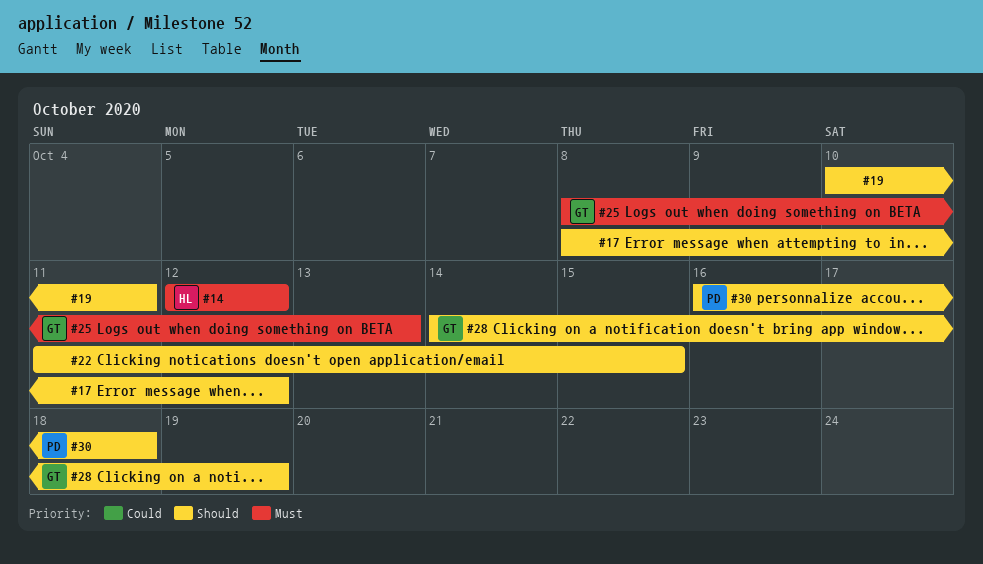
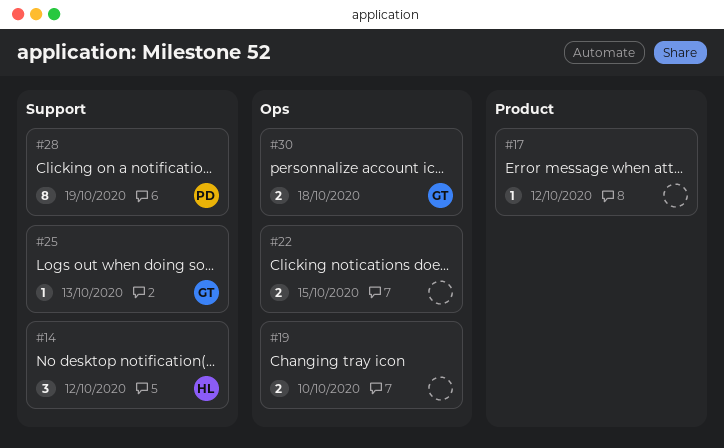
#19, due: Oct 11 -> Oct 10
#28, owner: GT -> PD
#30, owner: PD -> GT

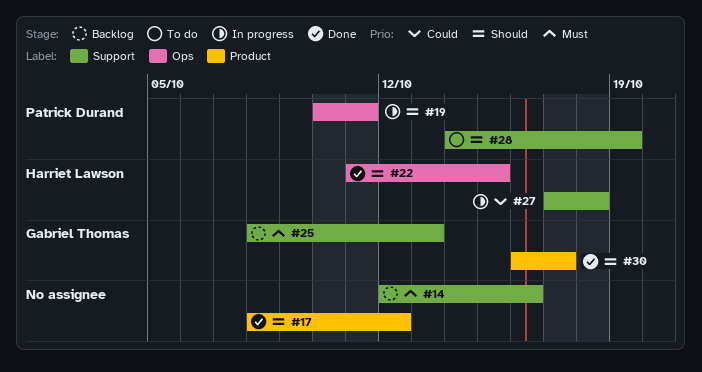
#14, owner: Harriet Lawson -> none
#14, due: Oct 12 -> Oct 16
#19, owner: none -> Patrick Durand
#19, due: Oct 10 -> Oct 11
#22, owner: none -> Harriet Lawson
#27: none -> present
#30, label: Ops -> Product
#30, due: Oct 18 -> Oct 17

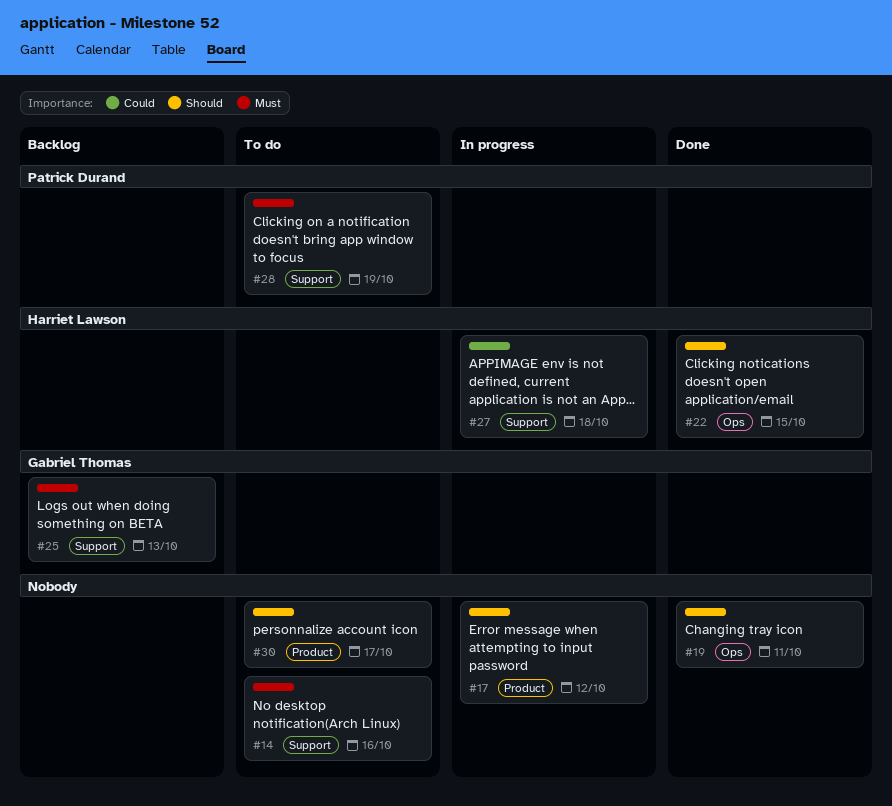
#14, status: Backlog -> To do
#17, status: Done -> In progress
#19, status: In progress -> Done
#19, owner: Patrick Durand -> none
#28, priority: Should -> Must
#30, status: Done -> To do
#30, owner: Gabriel Thomas -> none

